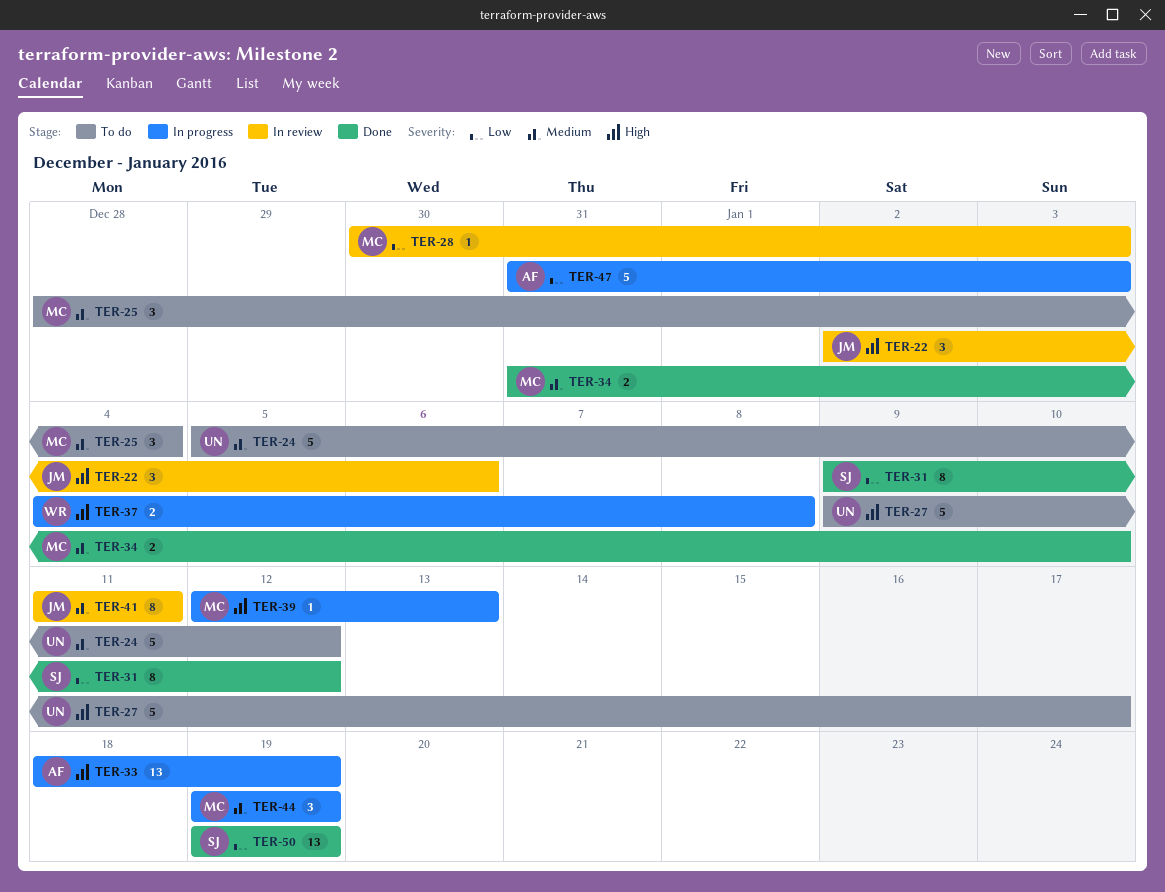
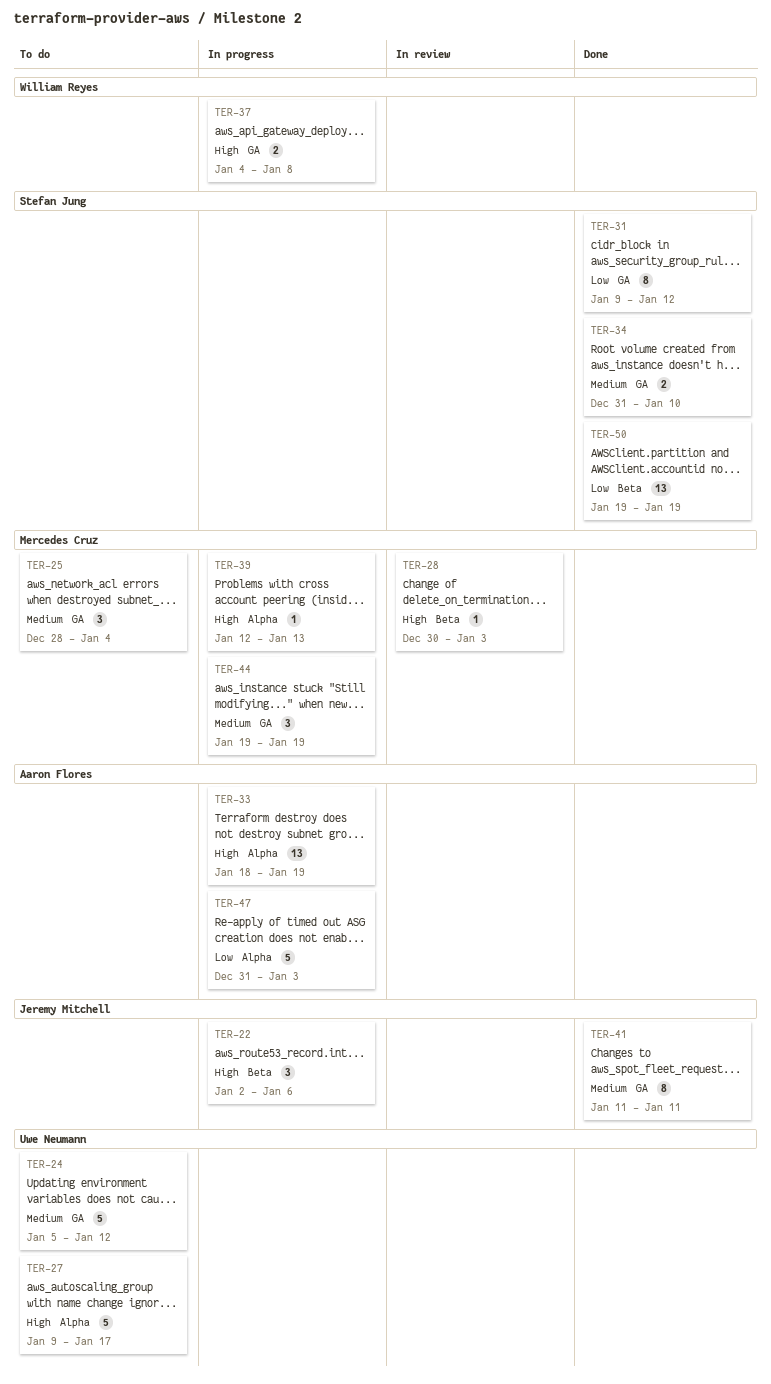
TER-22, status: In review -> In progress
TER-28, priority: Low -> High
TER-34, owner: Mercedes Cruz -> Stefan Jung
TER-41, status: In review -> Done

